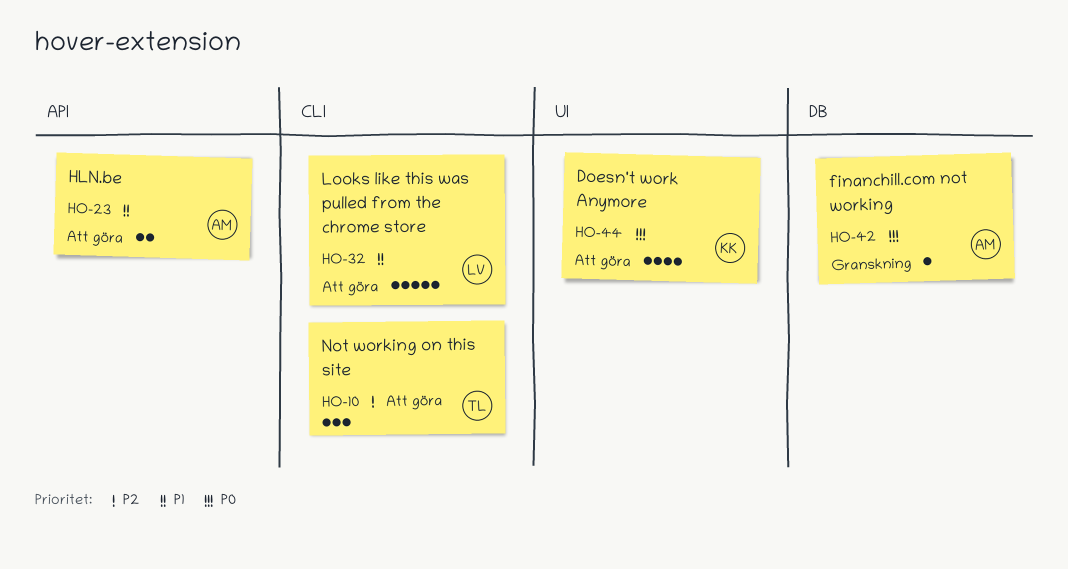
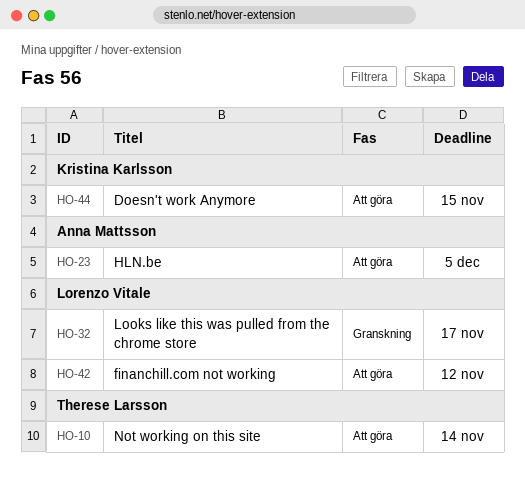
HO-32, status: Att göra -> Granskning
HO-42, status: Granskning -> Att göra
HO-42, owner: Anna Mattsson -> Lorenzo Vitale

